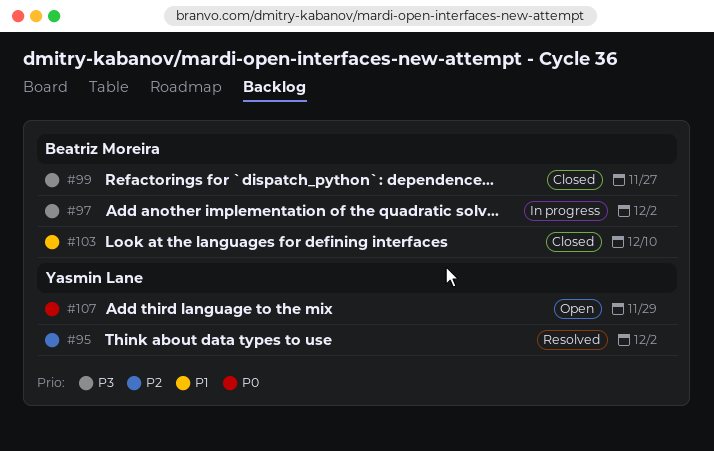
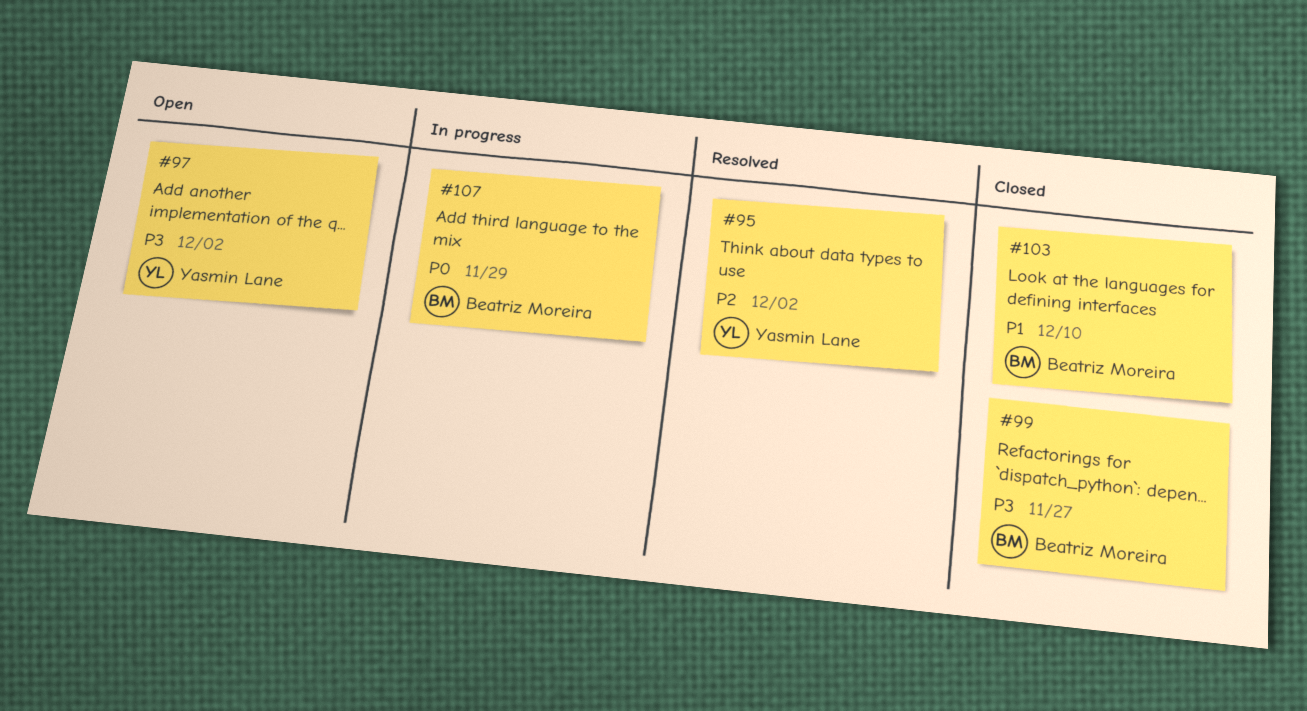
#97, status: In progress -> Open
#97, owner: Beatriz Moreira -> Yasmin Lane
#107, status: Open -> In progress
#107, owner: Yasmin Lane -> Beatriz Moreira

